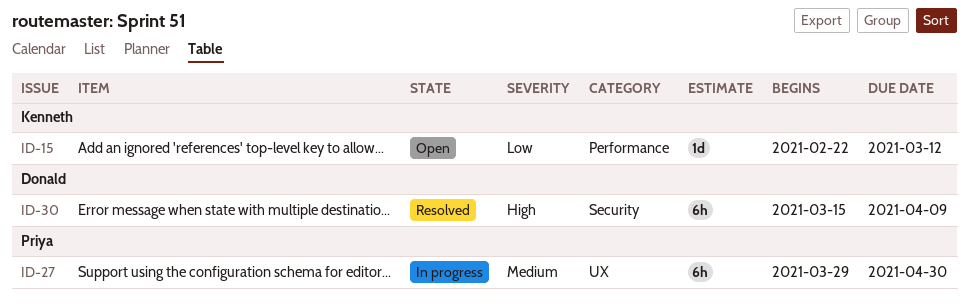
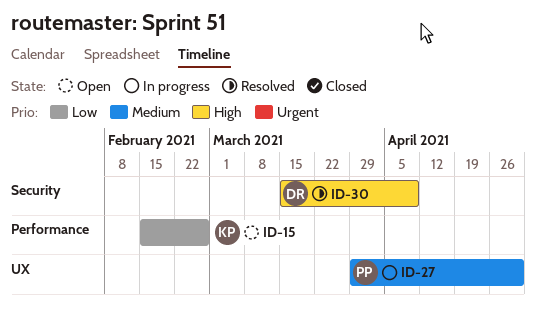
ID-15, start: Feb 22 -> Feb 15
ID-15, due: Mar 12 -> Feb 26

